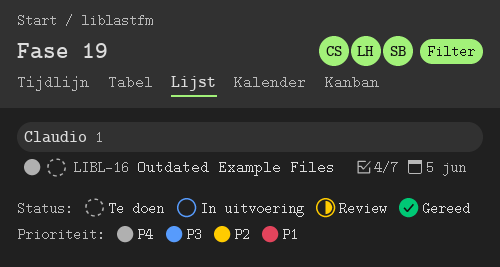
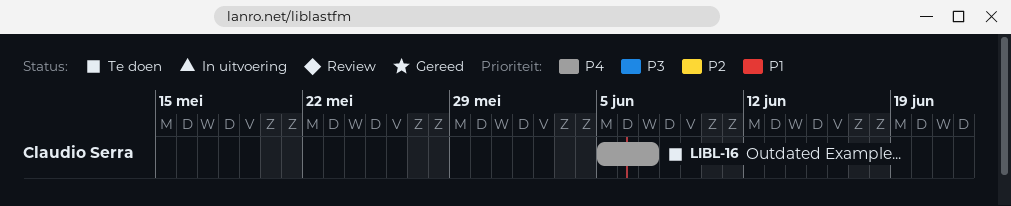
LIBL-16, due: Jun 5 -> Jun 7

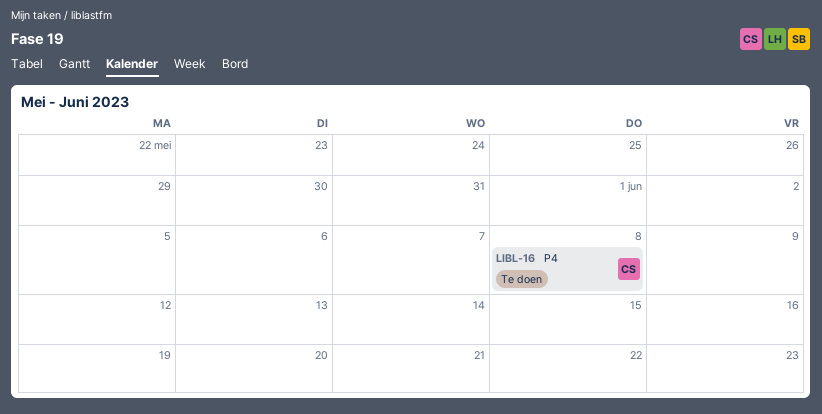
LIBL-16, due: Jun 7 -> Jun 8

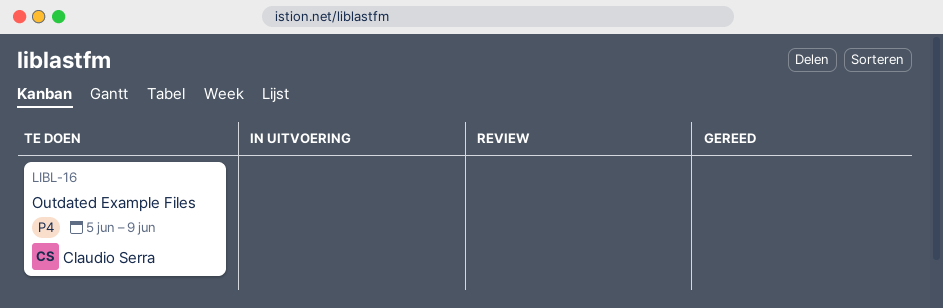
LIBL-16, due: Jun 8 -> Jun 9

